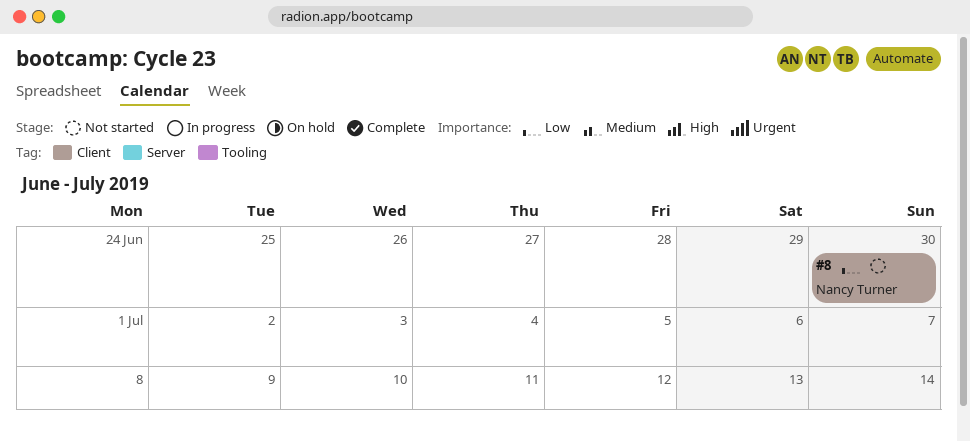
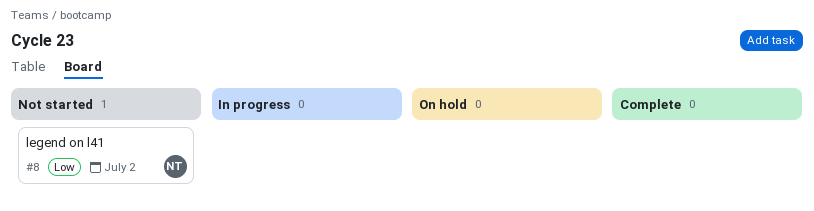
#8, due: Jun 30 -> Jul 2

